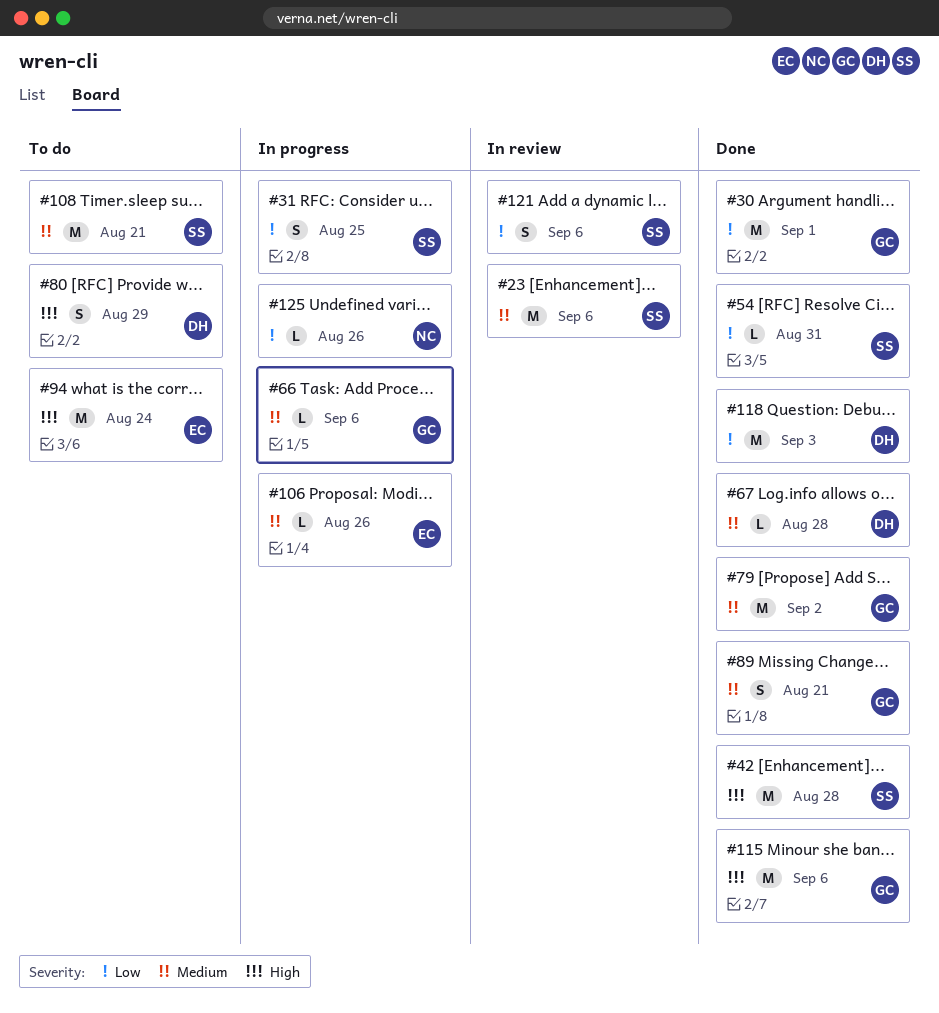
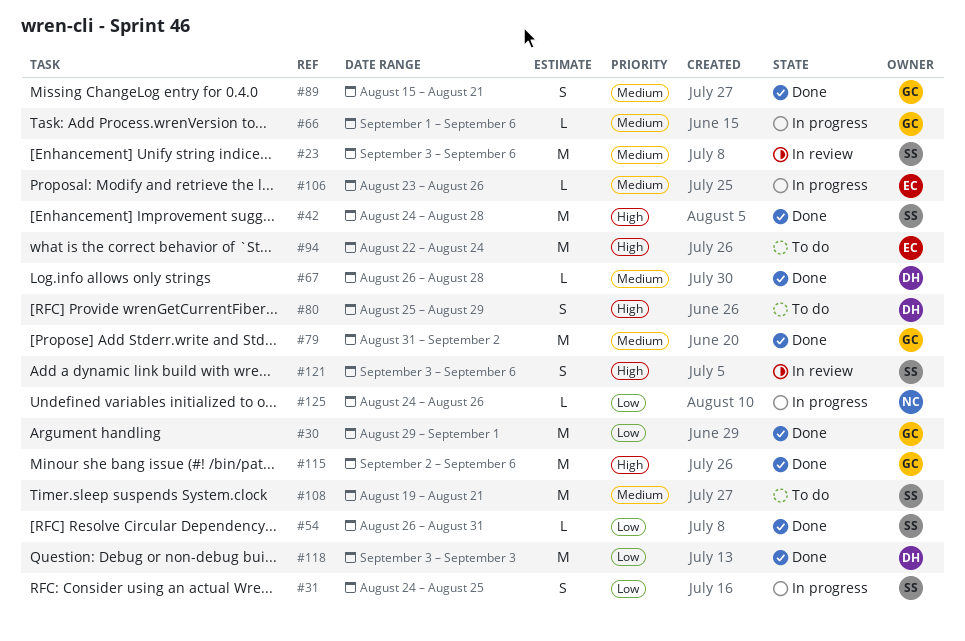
#121, priority: Low -> High

